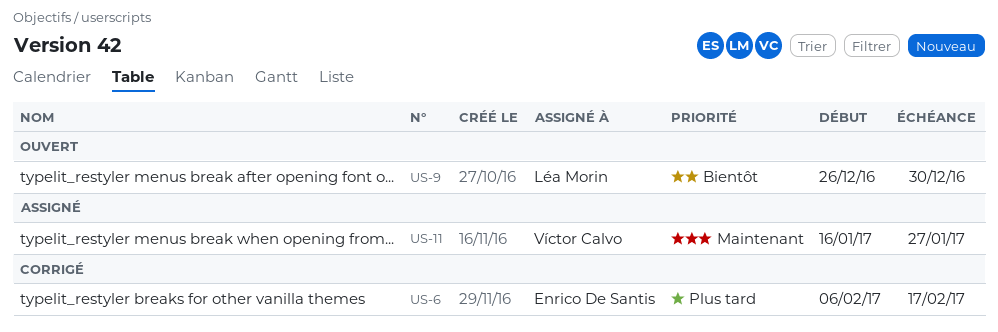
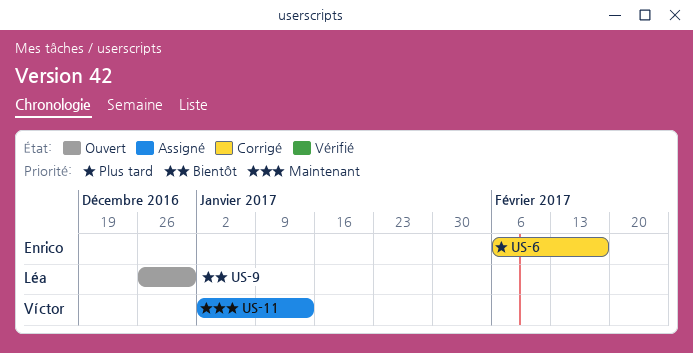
US-11, start: Jan 16 -> Jan 2
US-11, due: Jan 27 -> Jan 13

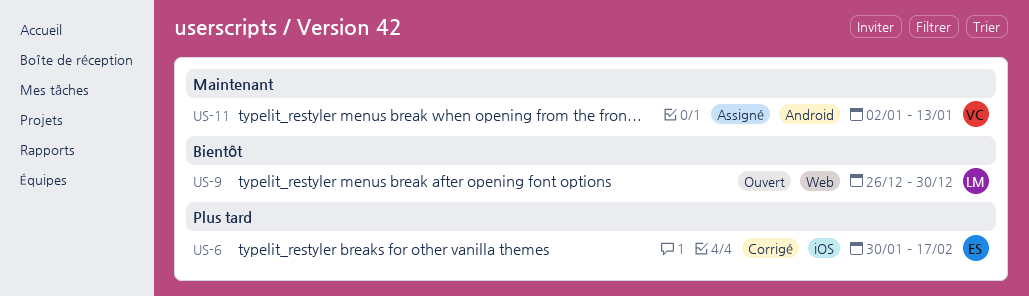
US-6, start: Feb 6 -> Jan 30

